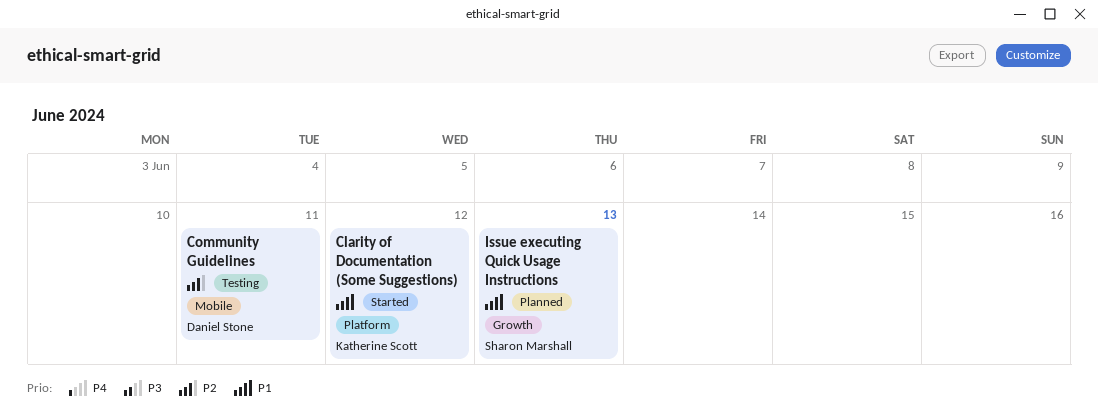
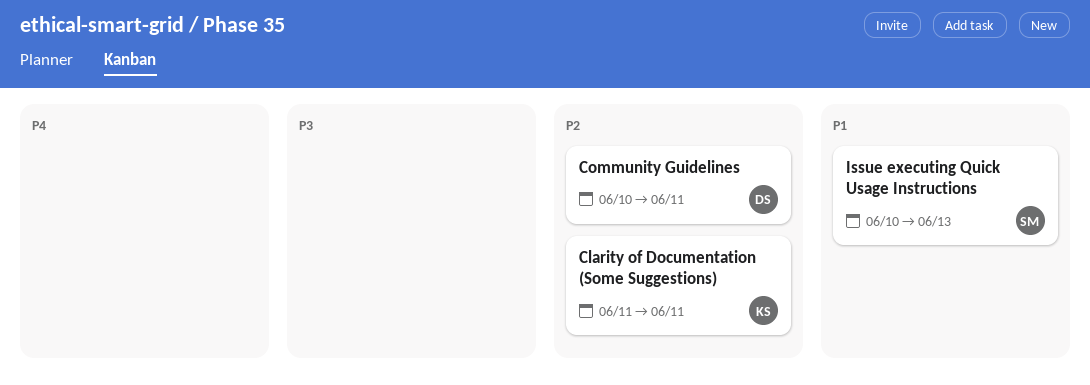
Clarity of Documentation (Some Suggestions), priority: P1 -> P2
Clarity of Documentation (Some Suggestions), due: Jun 12 -> Jun 11

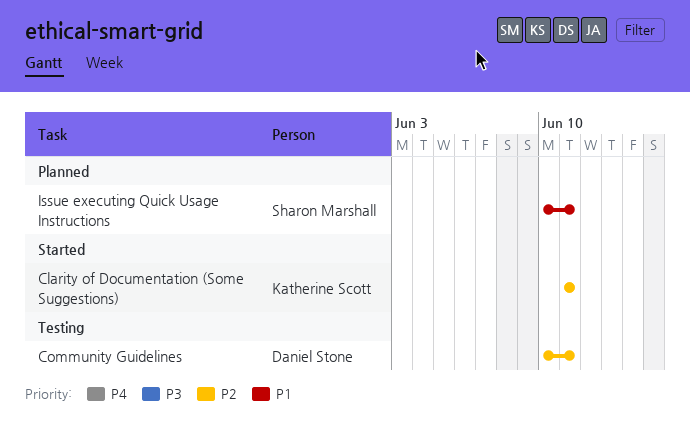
Issue executing Quick Usage Instructions, due: Jun 13 -> Jun 11

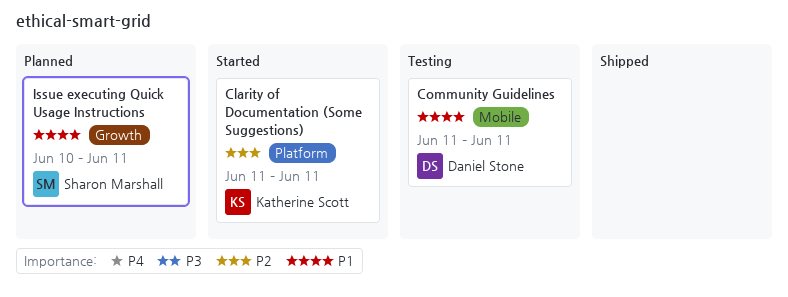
Community Guidelines, priority: P2 -> P1
Community Guidelines, start: Jun 10 -> Jun 11

